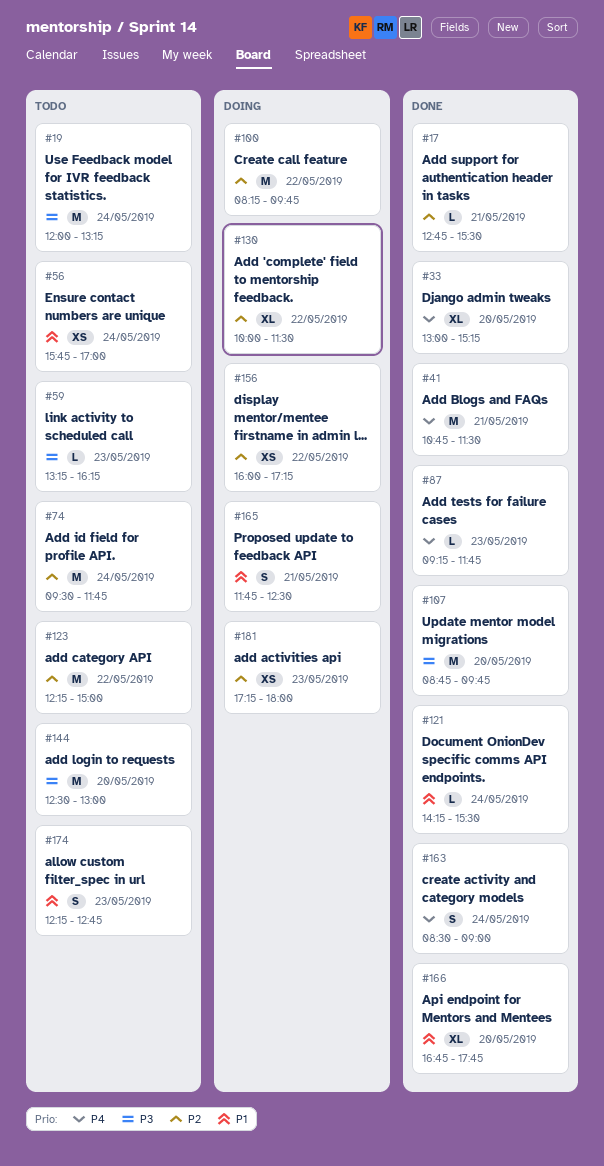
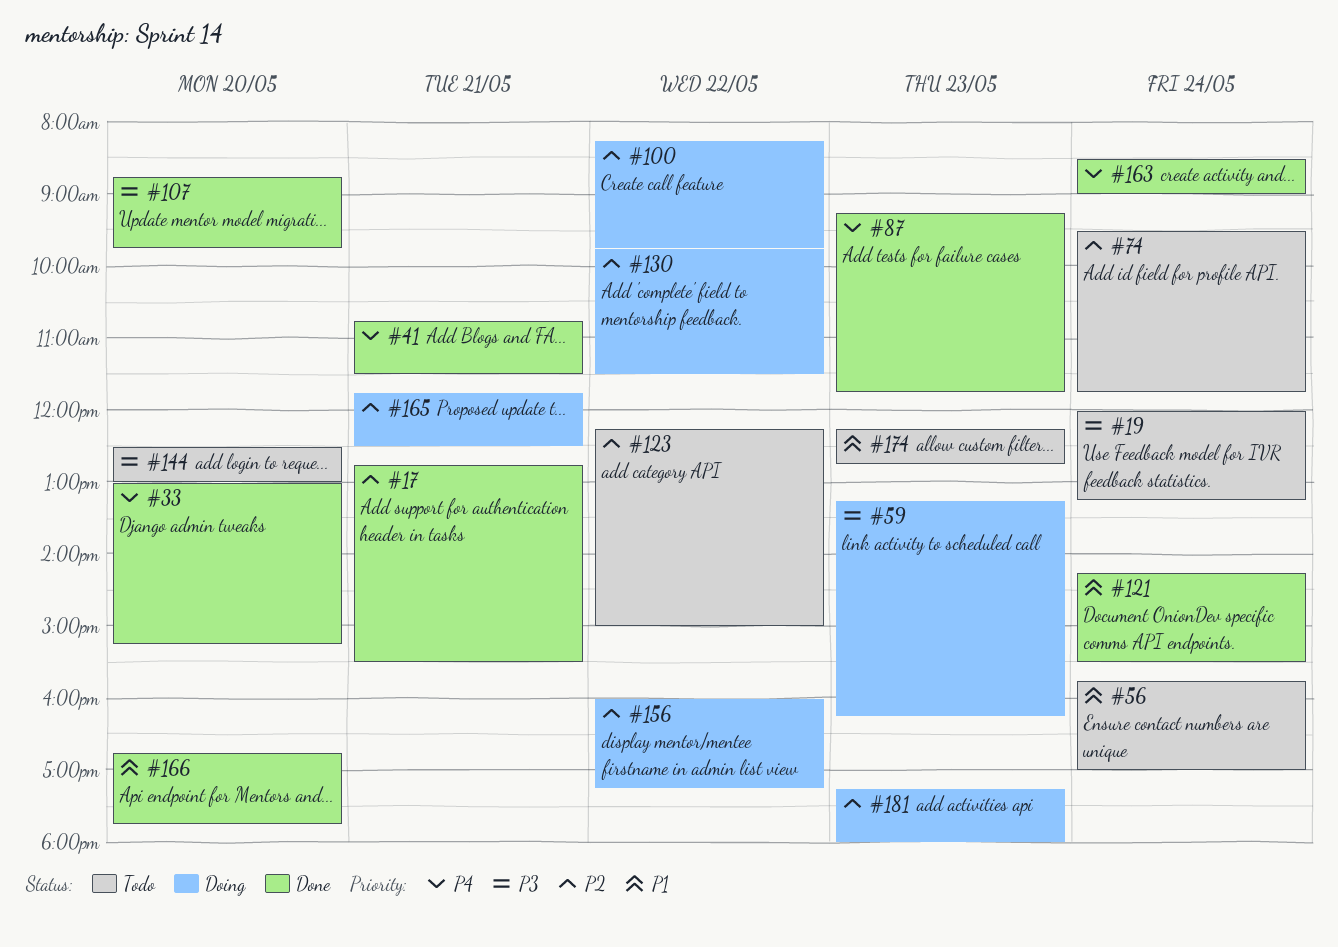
#59, status: Todo -> Doing
#130, begins: 10:00 -> 09:45
#165, priority: P1 -> P2

